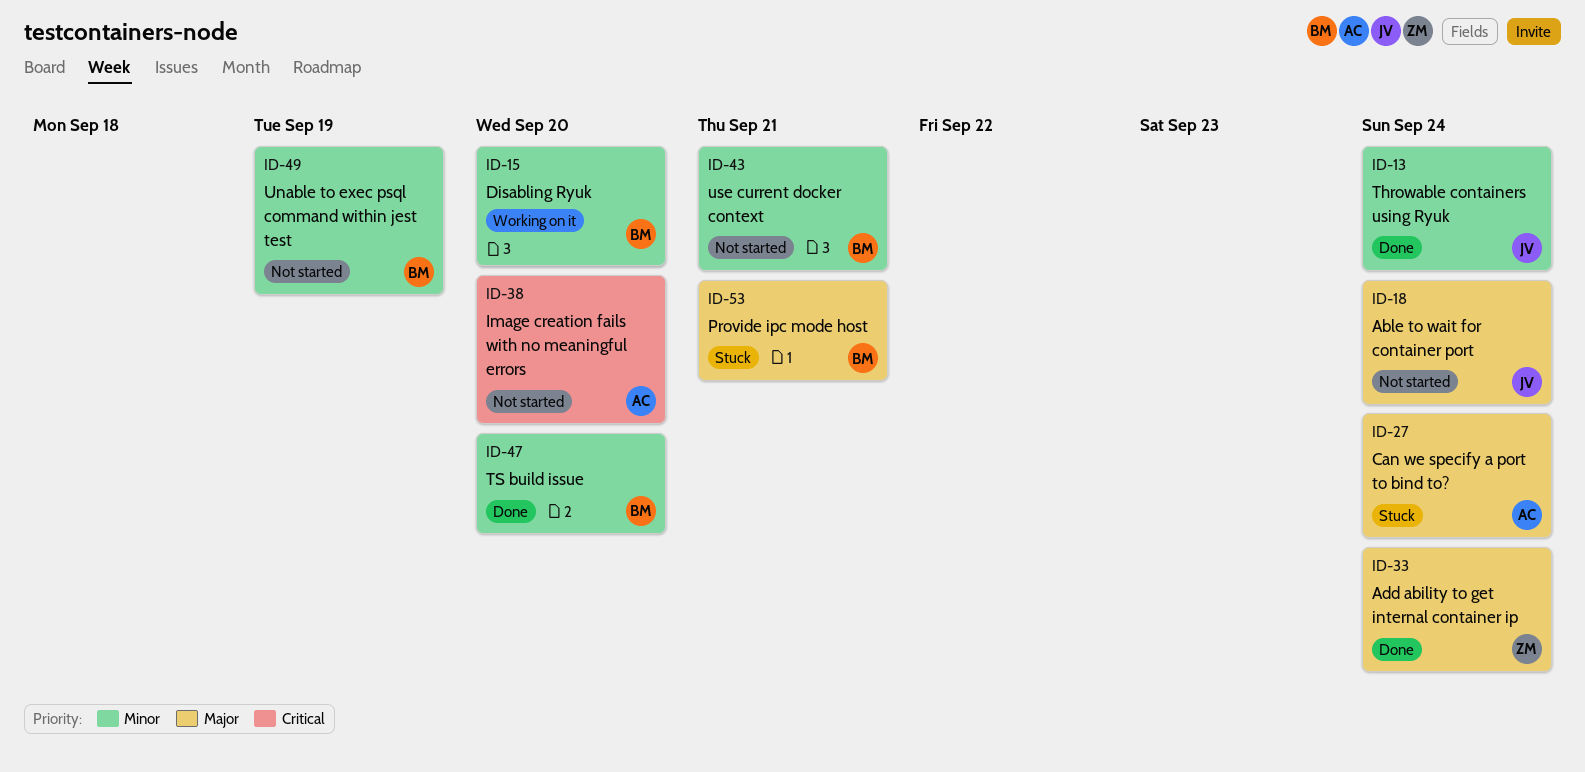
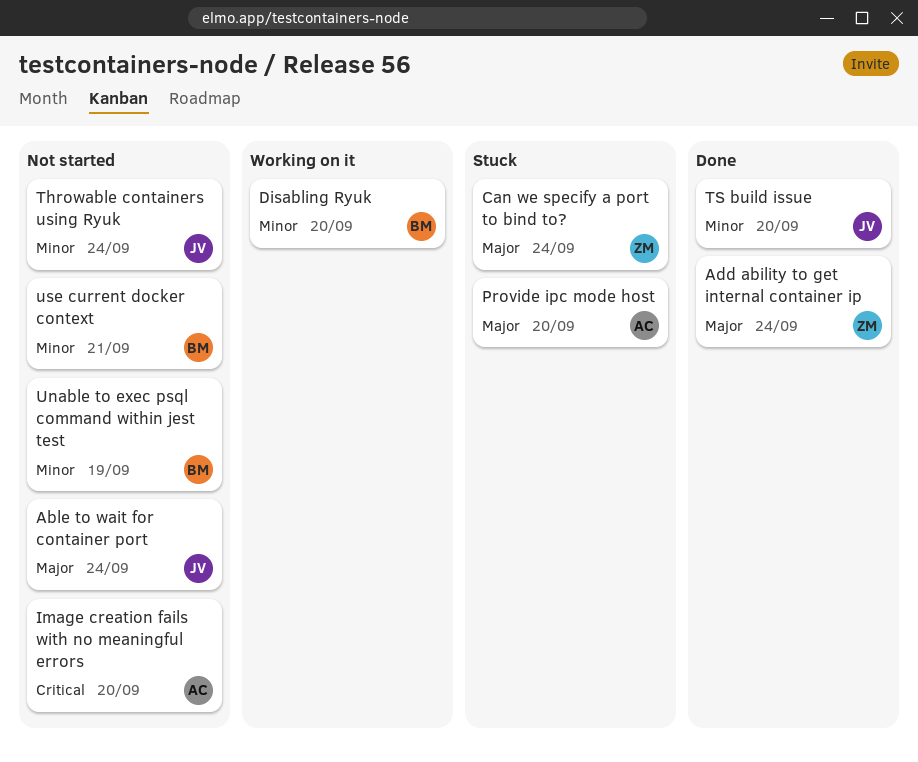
Can we specify a port to bind to?, owner: AC -> ZM
Provide ipc mode host, owner: BM -> AC
Provide ipc mode host, due: Sep 21 -> Sep 20
Throwable containers using Ryuk, status: Done -> Not started
TS build issue, owner: BM -> JV

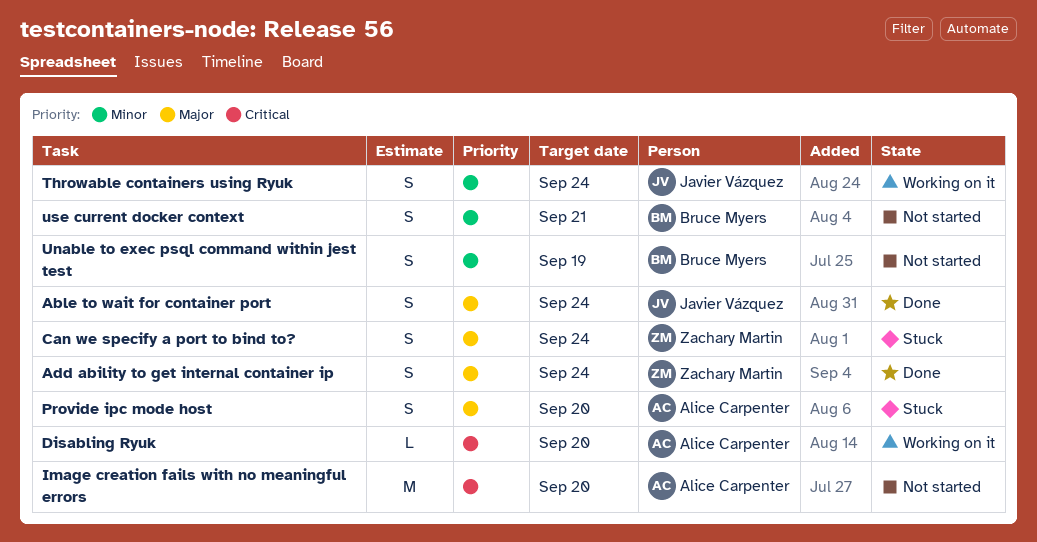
Able to wait for container port, status: Not started -> Done
Disabling Ryuk, owner: Bruce Myers -> Alice Carpenter
Disabling Ryuk, priority: Minor -> Critical
Throwable containers using Ryuk, status: Not started -> Working on it
TS build issue: present -> none

